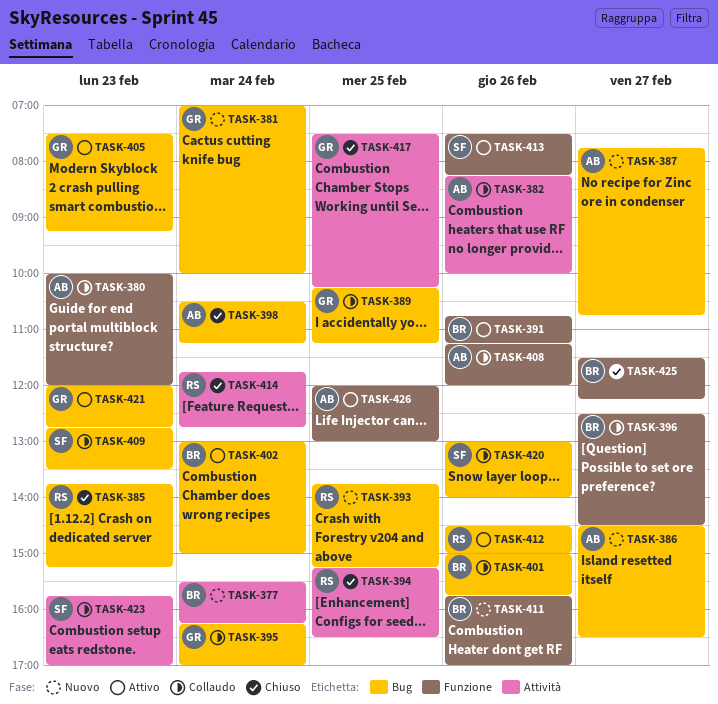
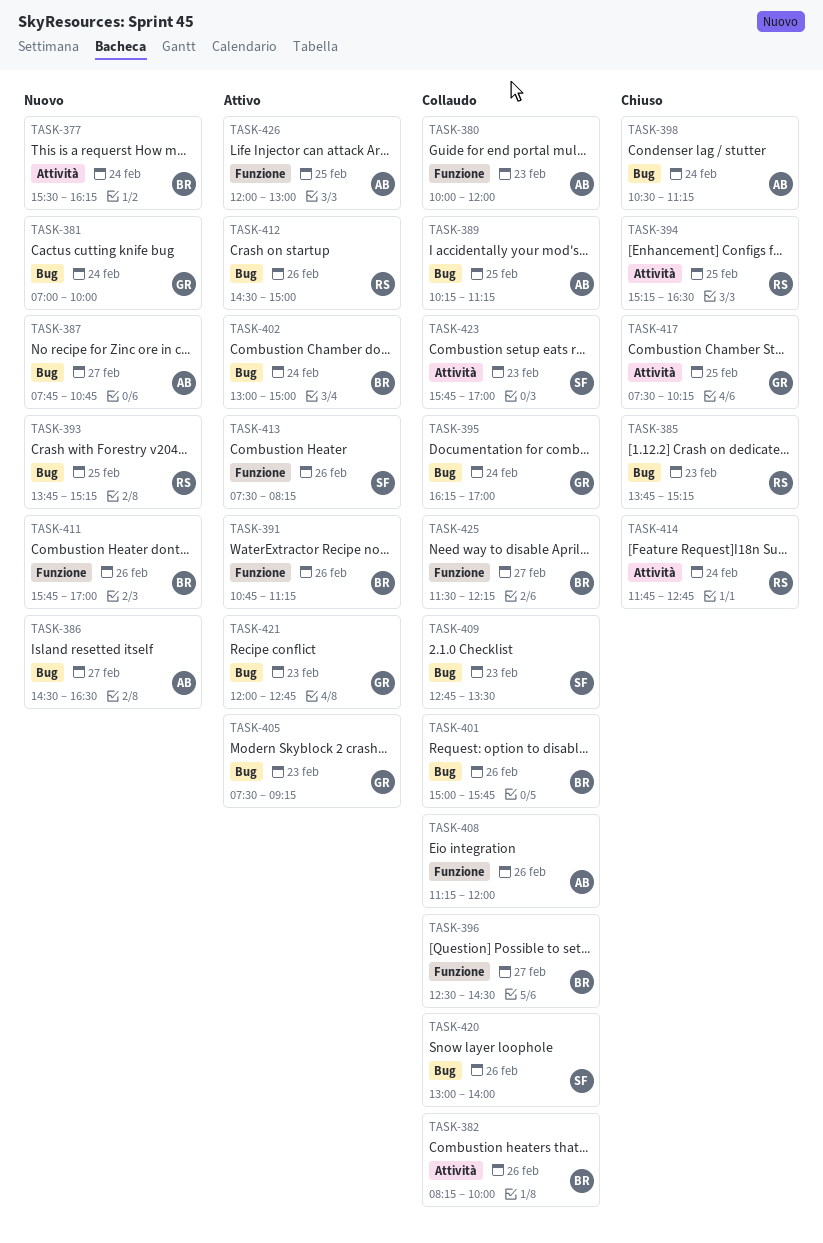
TASK-382, owner: AB -> BR
TASK-389, owner: GR -> AB
TASK-425, status: Chiuso -> Collaudo

